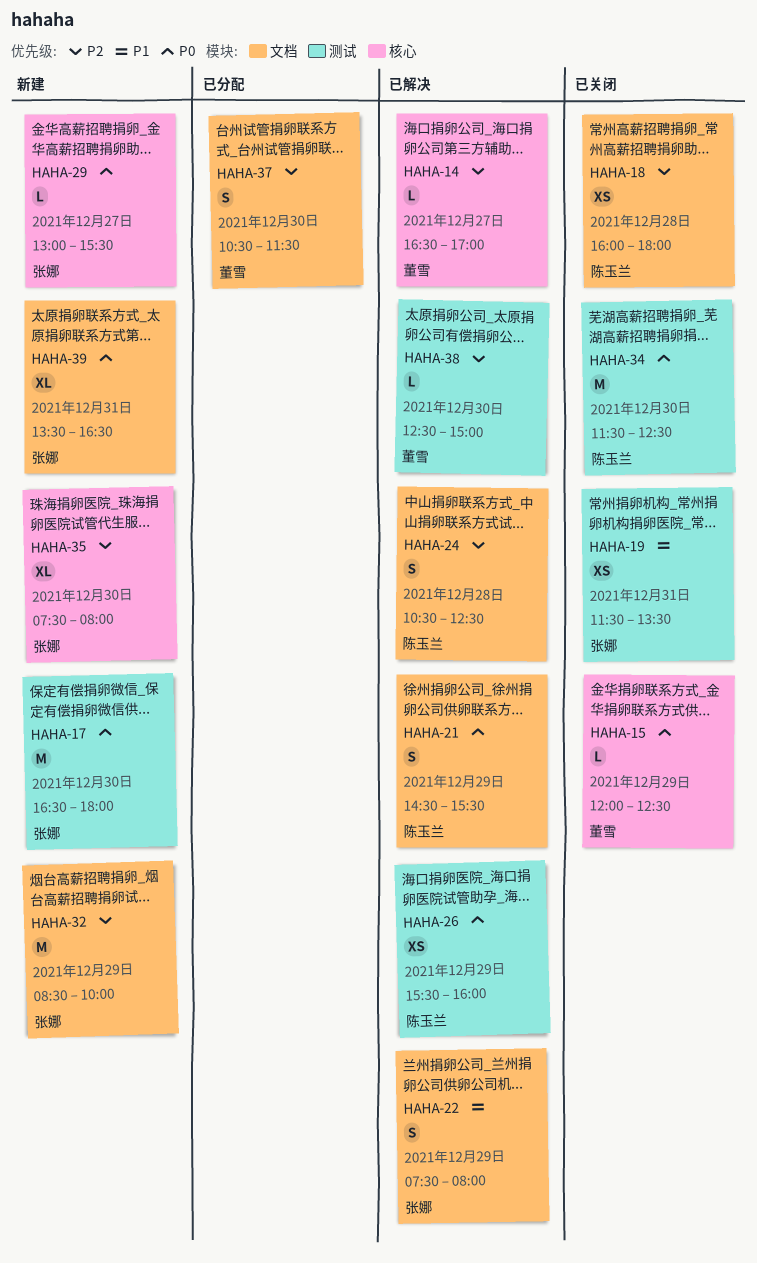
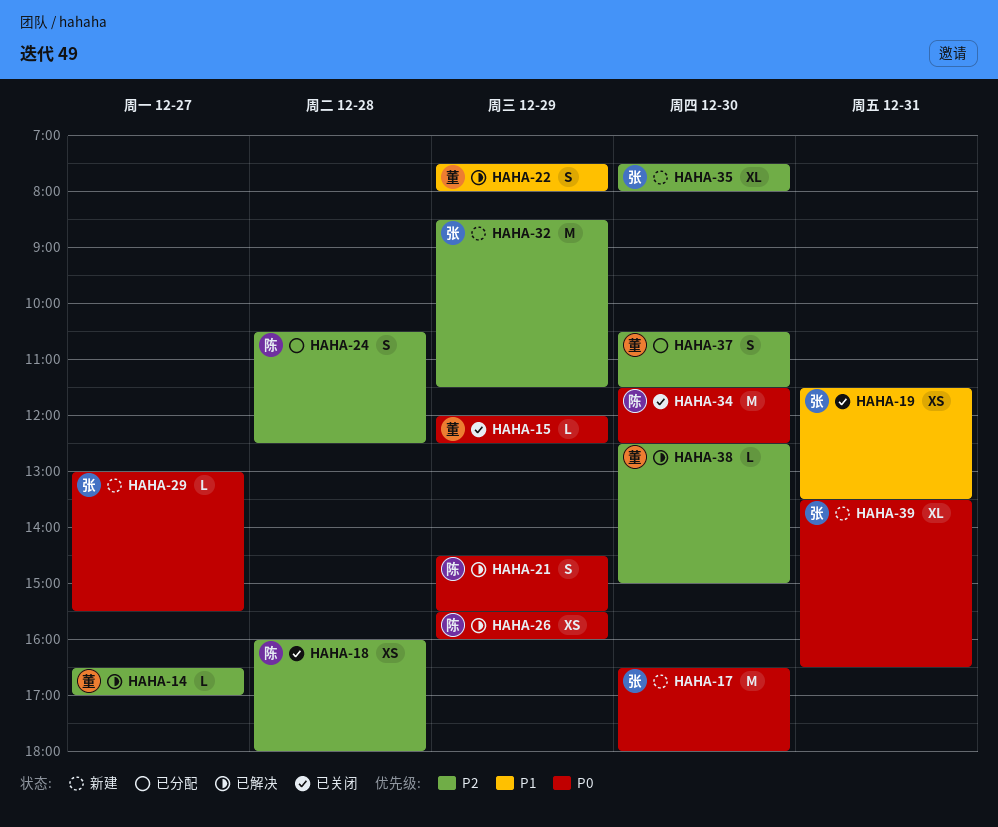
HAHA-22, owner: 张娜 -> 董雪
HAHA-24, status: 已解决 -> 已分配
HAHA-32, ends: 10:00 -> 11:30

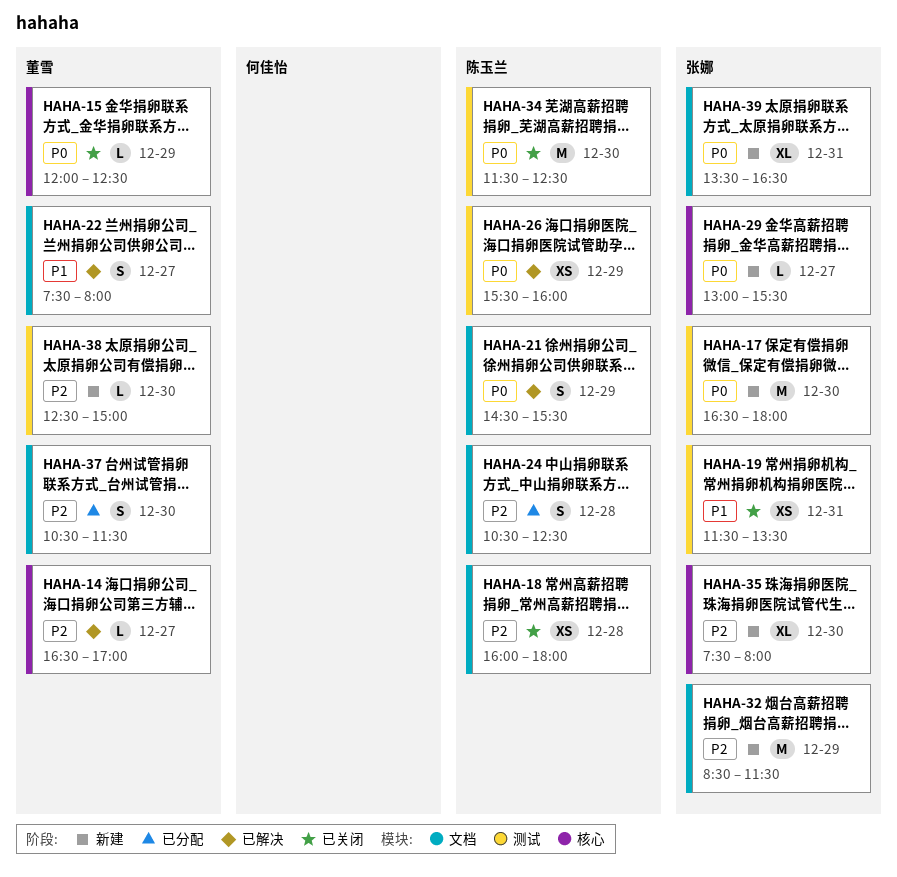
HAHA-22, day: Dec 29 -> Dec 27
HAHA-38, status: 已解决 -> 新建

